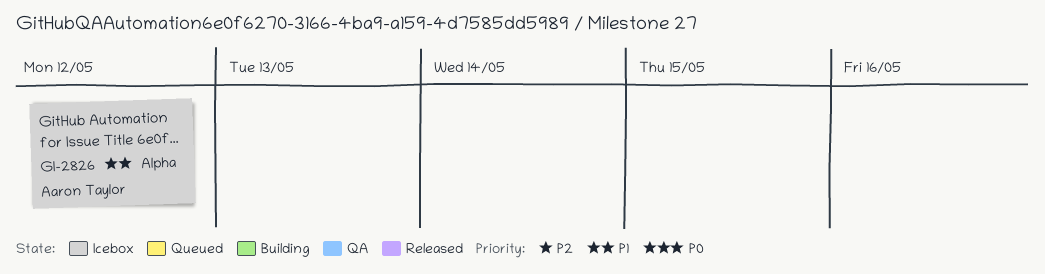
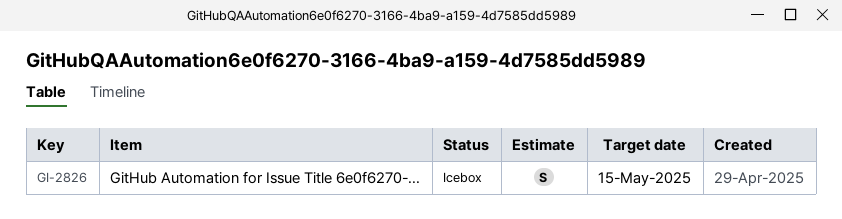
GI-2826, due: May 12 -> May 15

